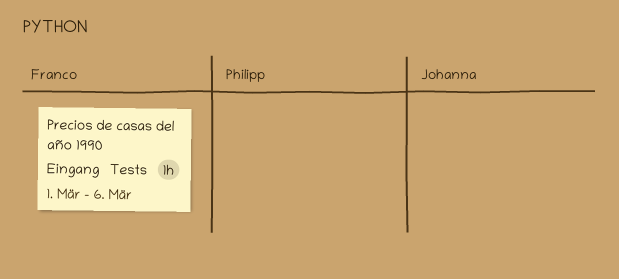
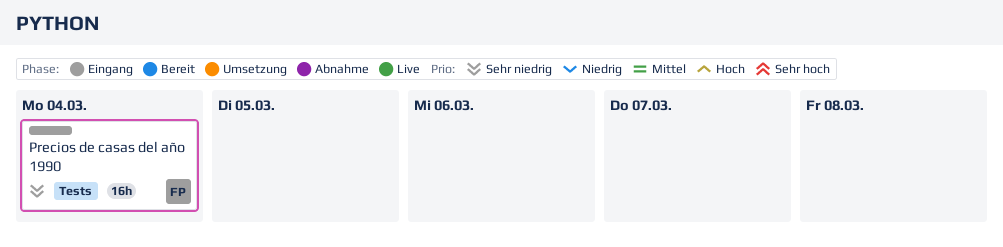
Precios de casas del año 1990, estimate: 1h -> 16h
Precios de casas del año 1990, due: Mar 6 -> Mar 4

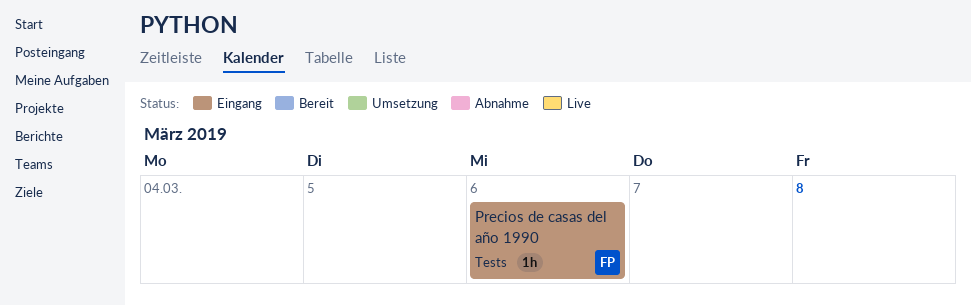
Precios de casas del año 1990, estimate: 16h -> 1h
Precios de casas del año 1990, due: Mar 4 -> Mar 6

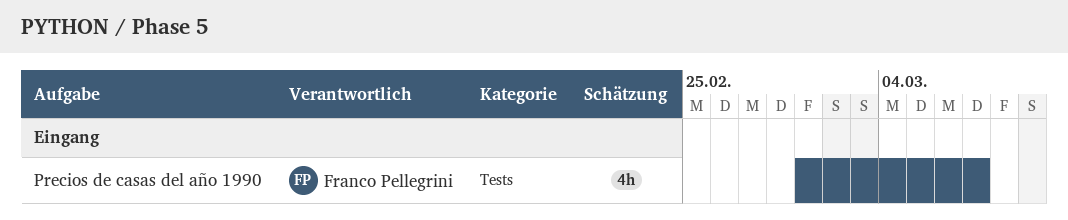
Precios de casas del año 1990, estimate: 1h -> 4h
Precios de casas del año 1990, due: Mar 6 -> Mar 7

